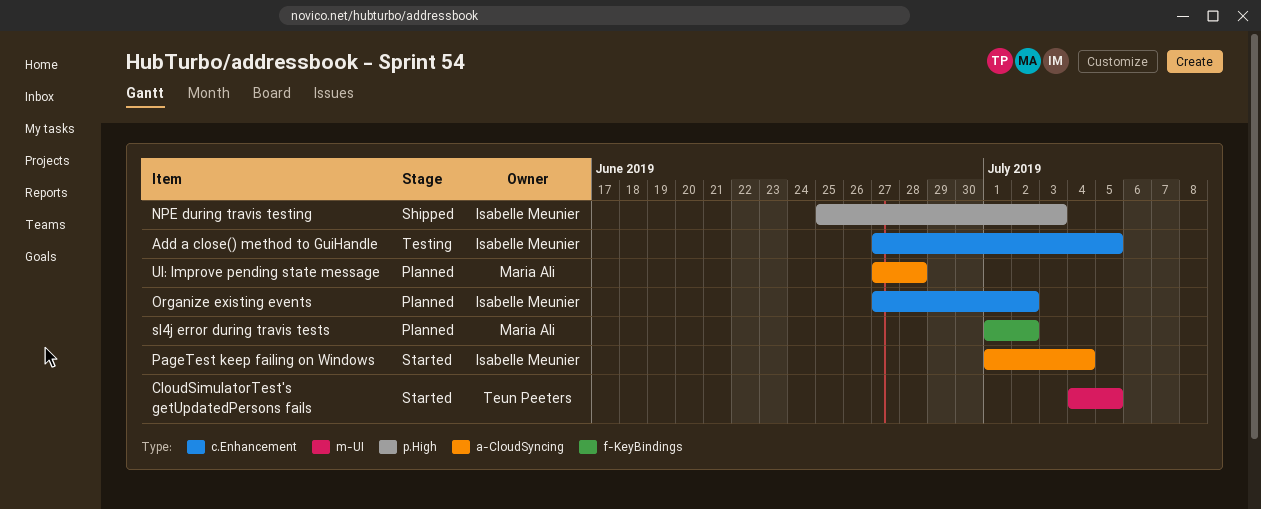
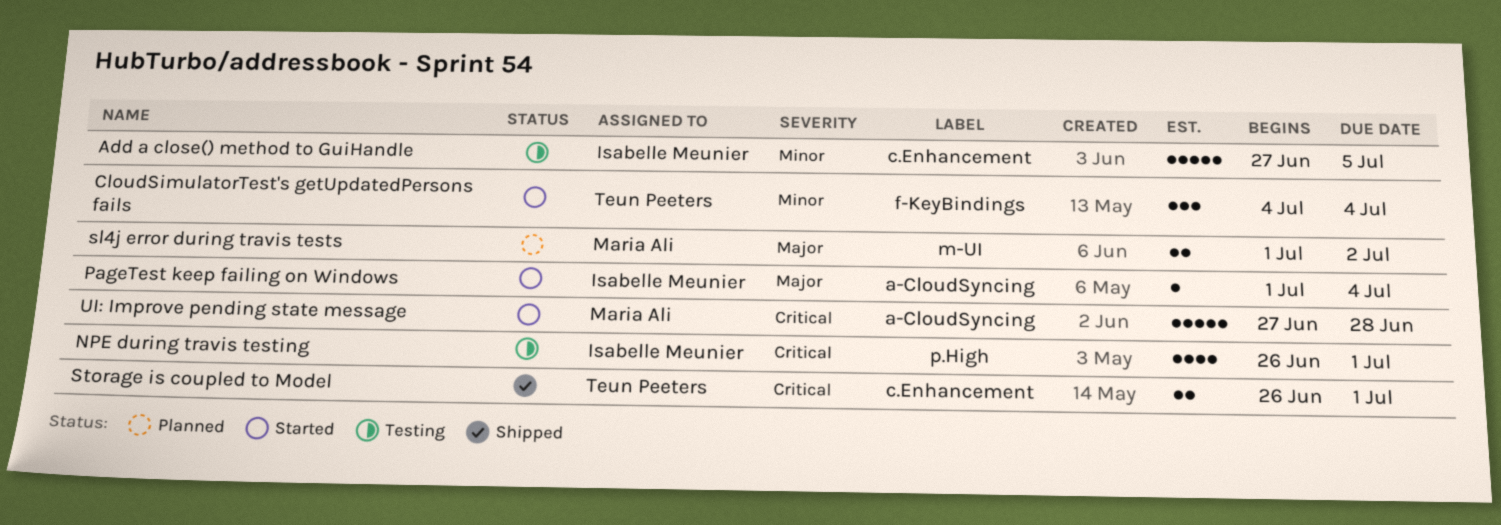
CloudSimulatorTest's getUpdatedPersons fails, label: m-UI -> f-KeyBindings
CloudSimulatorTest's getUpdatedPersons fails, due: Jul 5 -> Jul 4
NPE during travis testing, status: Shipped -> Testing
NPE during travis testing, start: Jun 25 -> Jun 26
NPE during travis testing, due: Jul 3 -> Jul 1
Organize existing events: present -> none
sl4j error during travis tests, label: f-KeyBindings -> m-UI
Storage is coupled to Model: none -> present
UI: Improve pending state message, status: Planned -> Started

